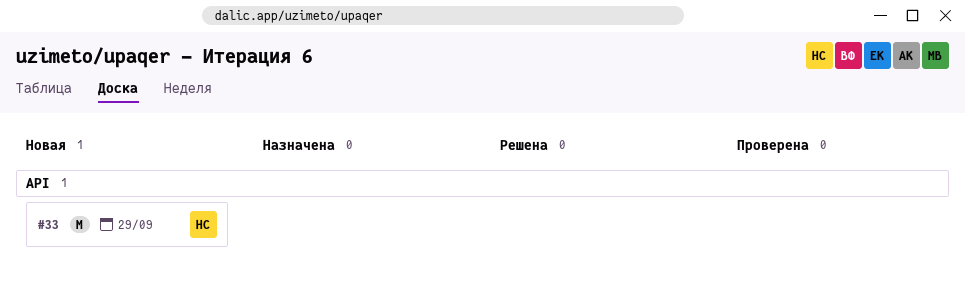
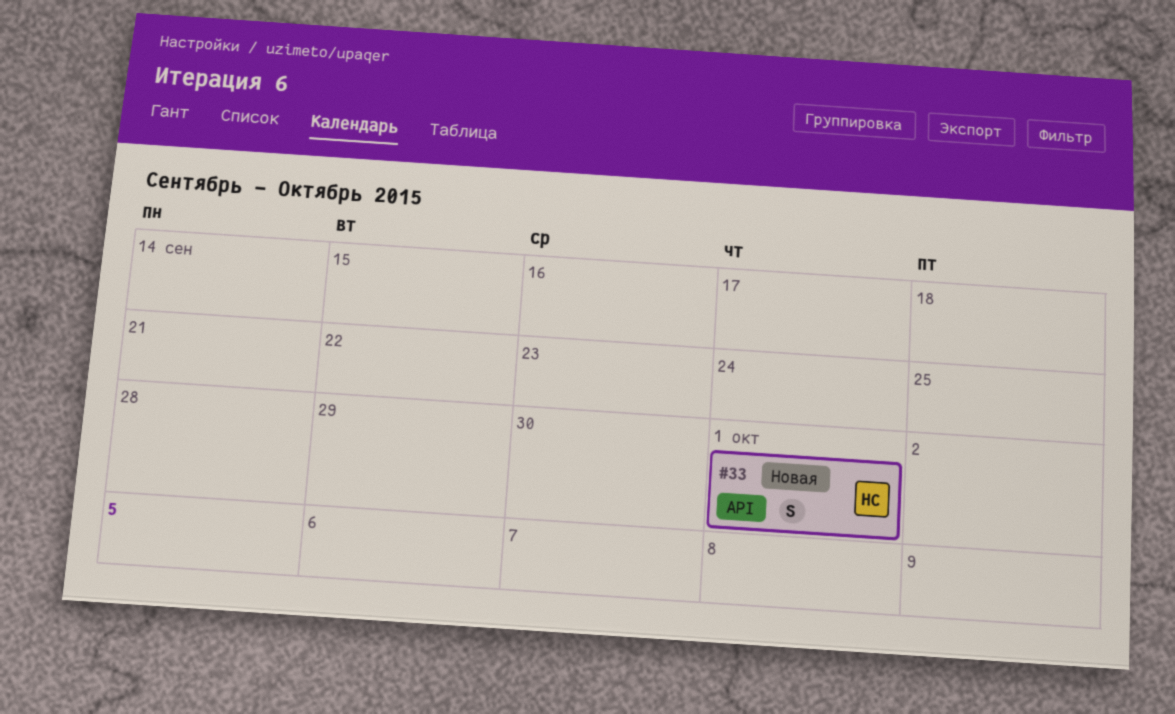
#33, estimate: M -> S
#33, due: Sep 29 -> Oct 1

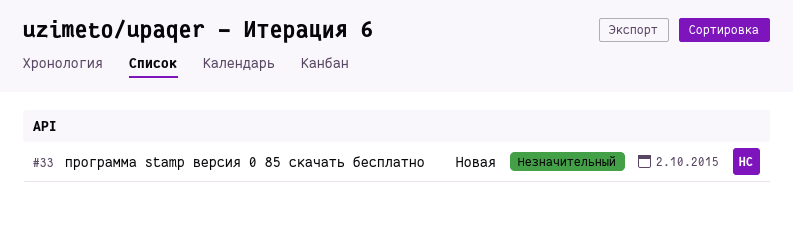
#33, due: Oct 1 -> Oct 2

